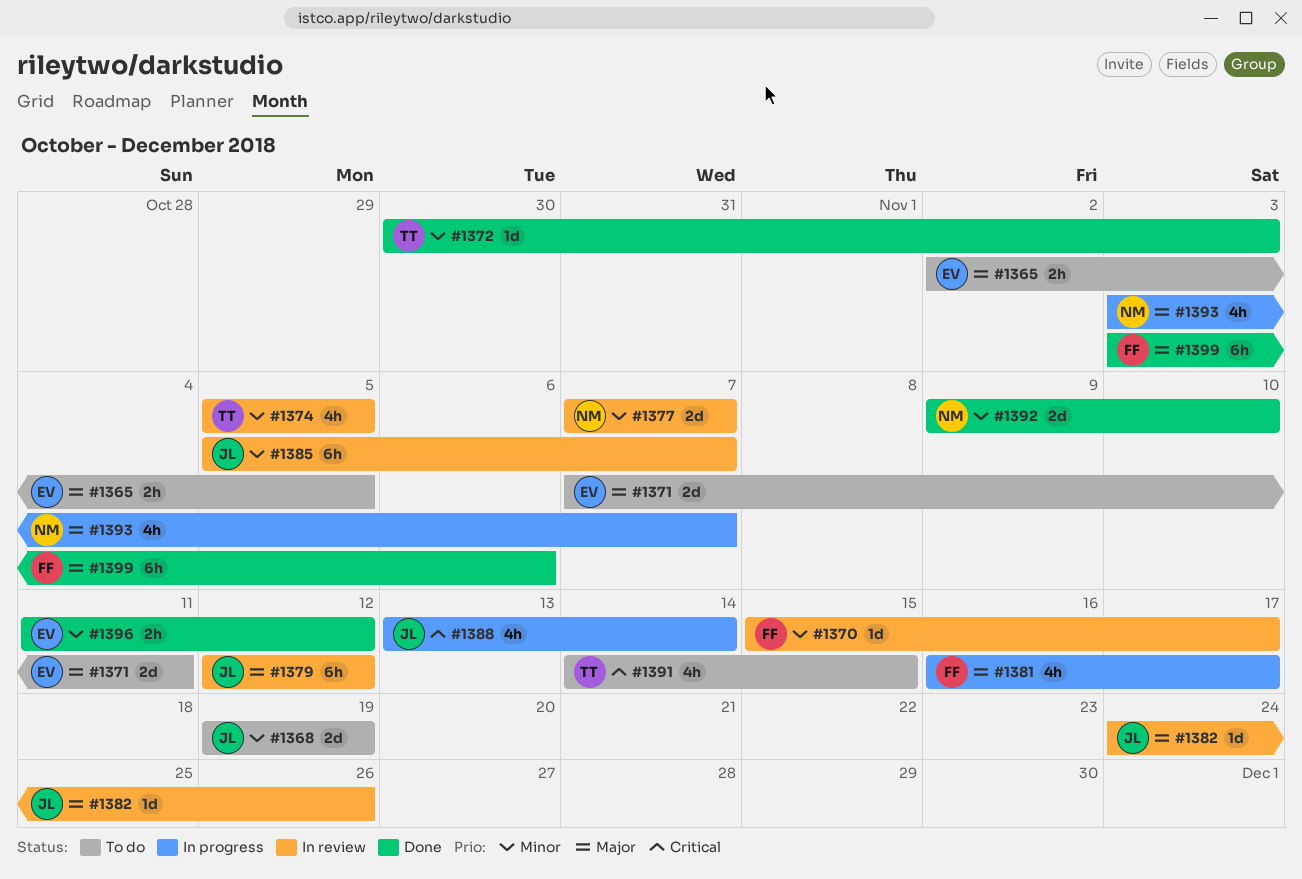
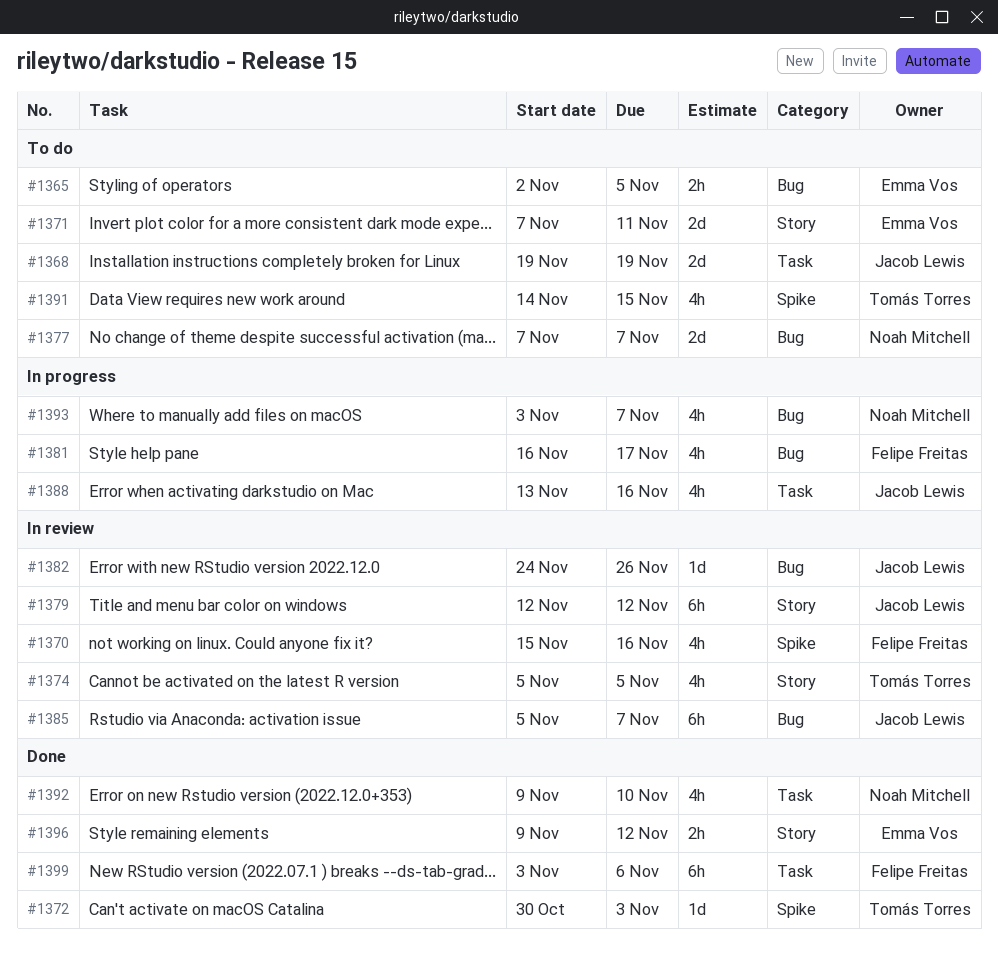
#1370, estimate: 1d -> 4h
#1370, due: Nov 17 -> Nov 16
#1377, status: In review -> To do
#1388, due: Nov 14 -> Nov 16
#1392, estimate: 2d -> 4h
#1396, start: Nov 11 -> Nov 9

